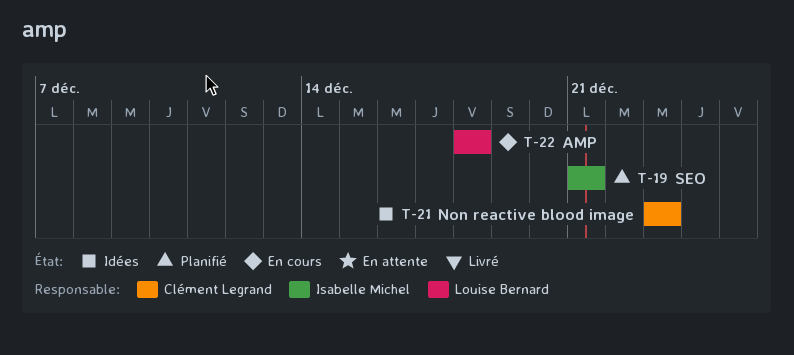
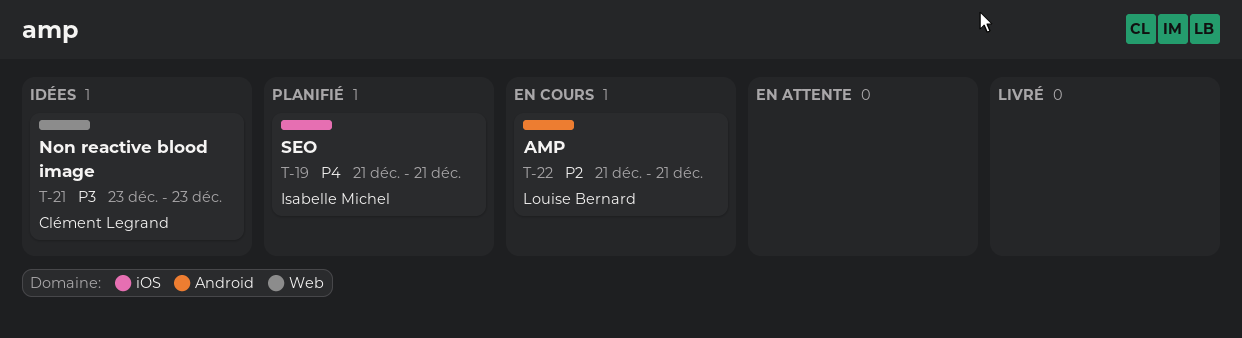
T-22, start: Dec 18 -> Dec 21
T-22, due: Dec 18 -> Dec 21

